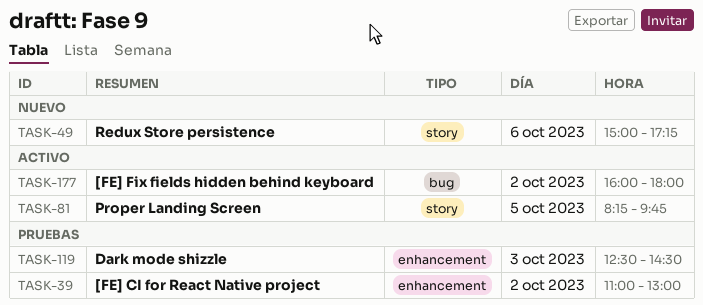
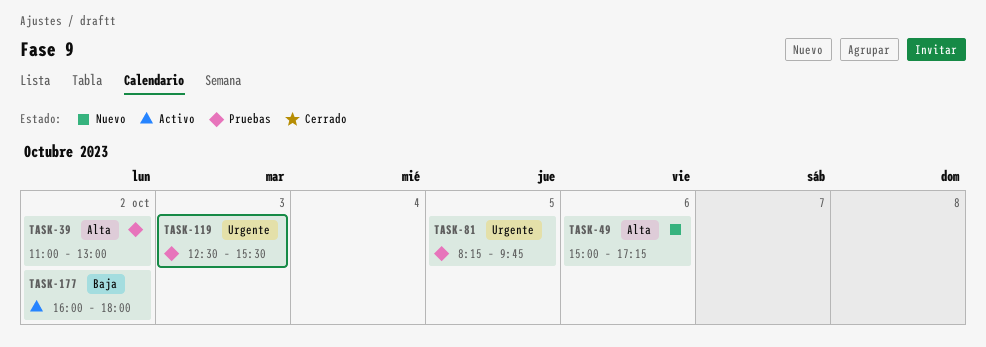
TASK-81, status: Activo -> Pruebas
TASK-119, ends: 14:30 -> 15:30

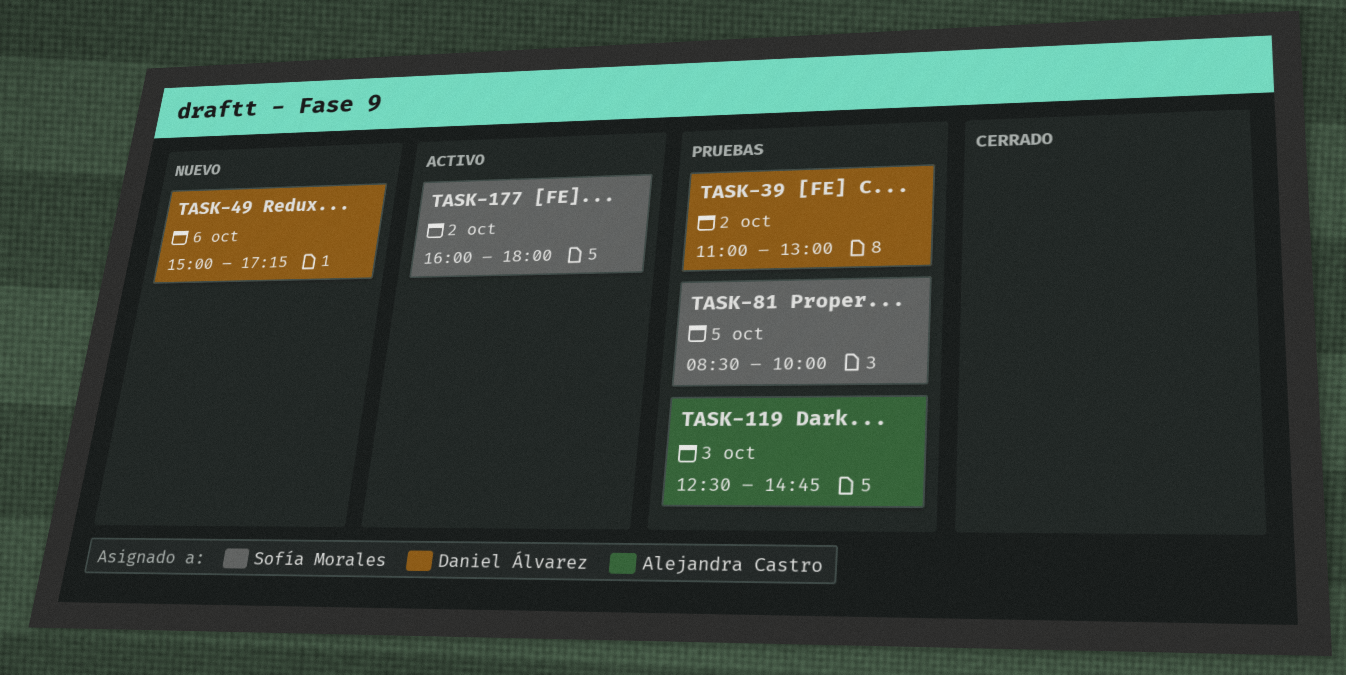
TASK-81, begins: 08:15 -> 08:30
TASK-81, ends: 09:45 -> 10:00
TASK-119, ends: 15:30 -> 14:45

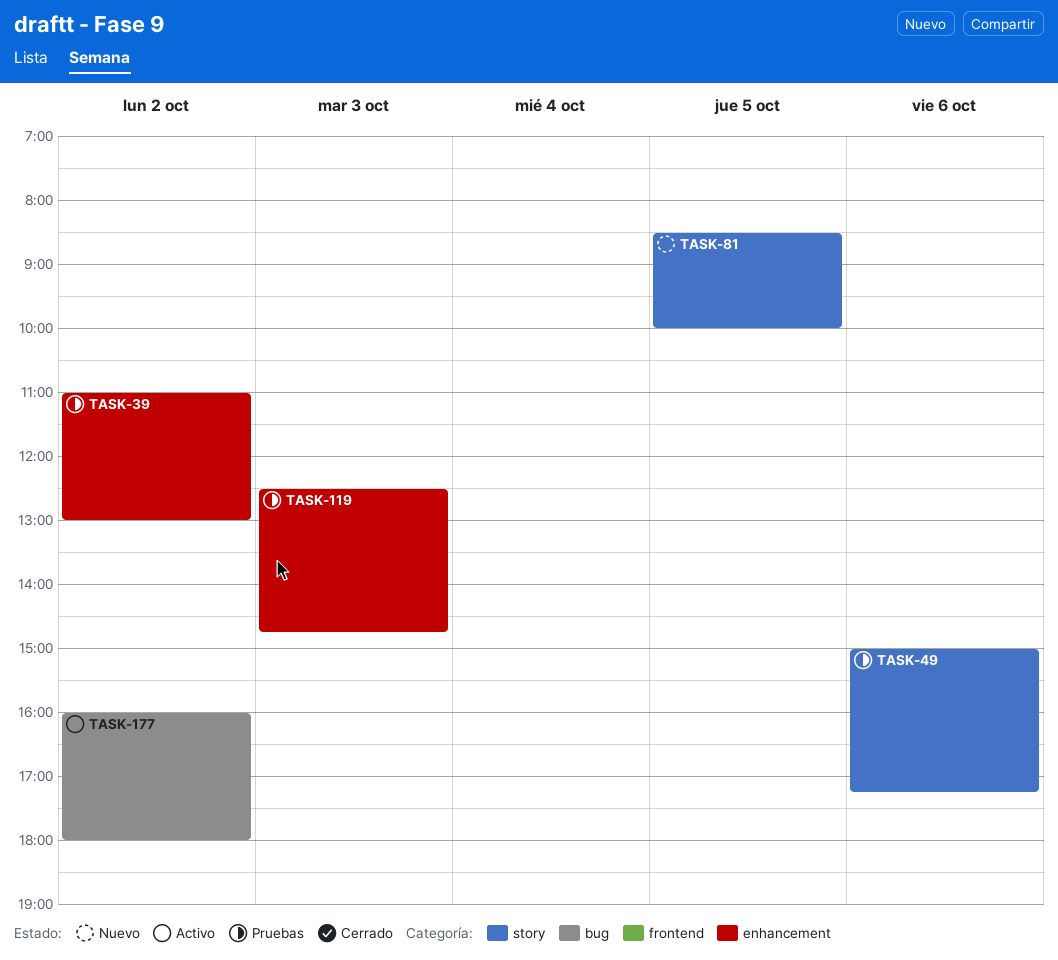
TASK-49, status: Nuevo -> Pruebas
TASK-81, status: Pruebas -> Nuevo

